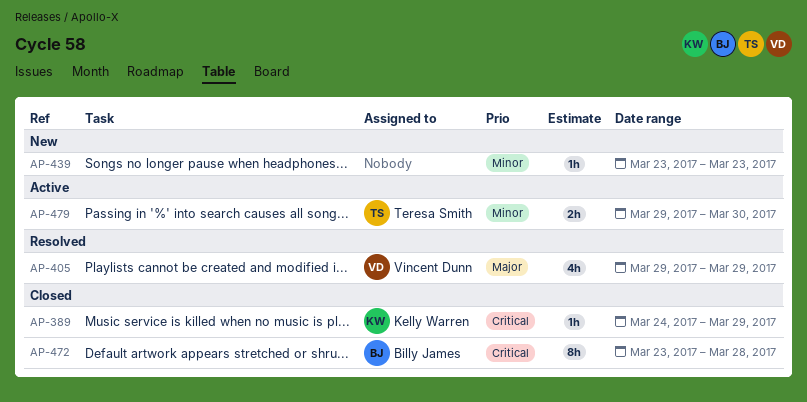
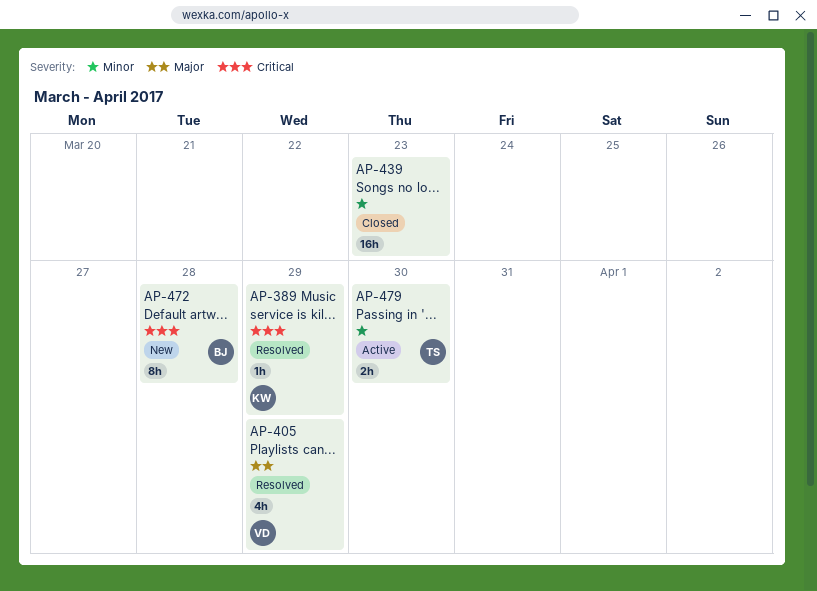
AP-389, status: Closed -> Resolved
AP-439, status: New -> Closed
AP-439, estimate: 1h -> 16h
AP-472, status: Closed -> New

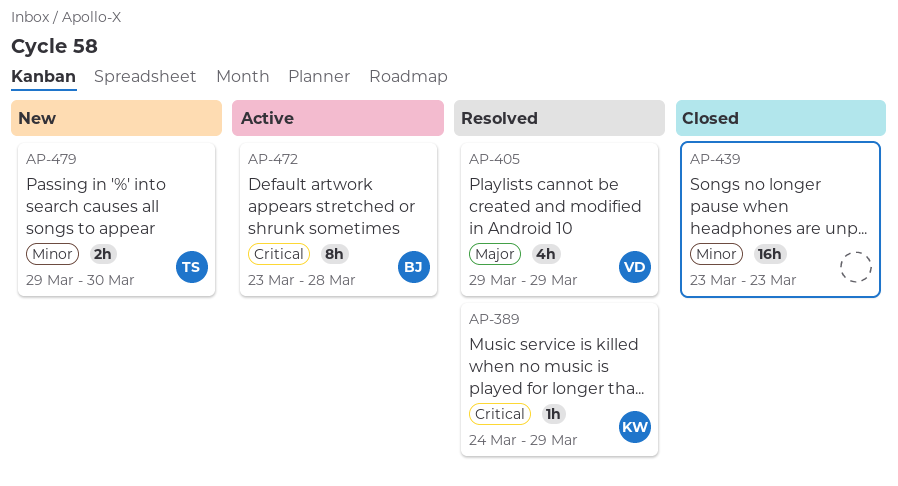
AP-472, status: New -> Active
AP-479, status: Active -> New

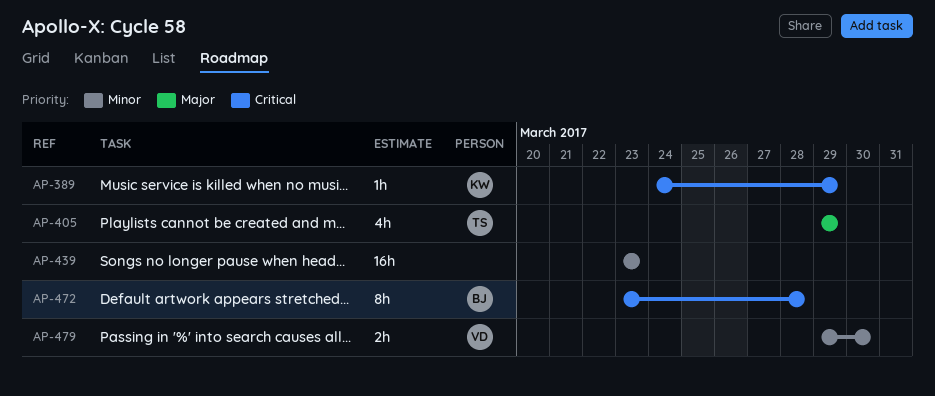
AP-405, owner: VD -> TS
AP-479, owner: TS -> VD

